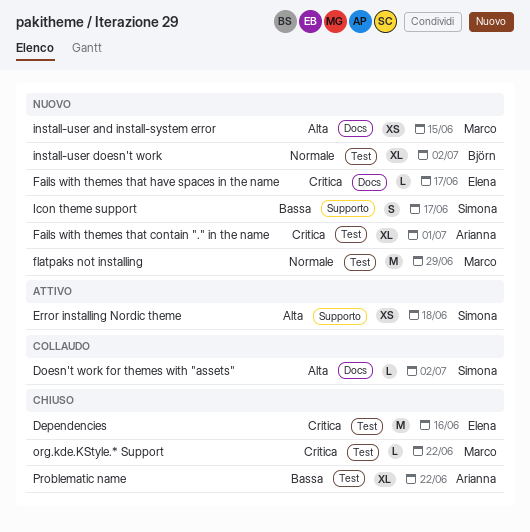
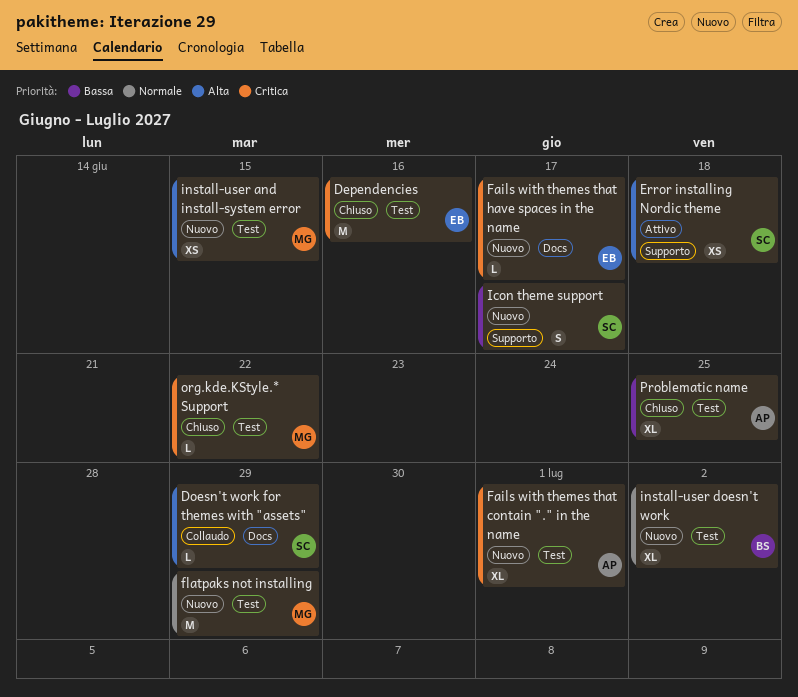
Doesn't work for themes with "assets", due: Jul 2 -> Jun 29
install-user and install-system error, label: Docs -> Test
Problematic name, due: Jun 22 -> Jun 25

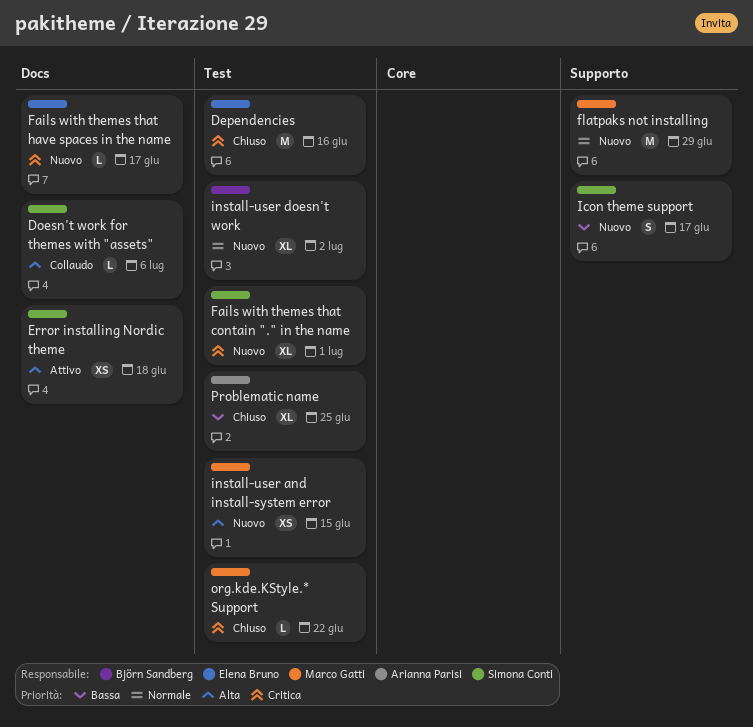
Doesn't work for themes with "assets", due: Jun 29 -> Jul 6
Error installing Nordic theme, label: Supporto -> Docs
Fails with themes that contain "." in the name, owner: Arianna Parisi -> Simona Conti
flatpaks not installing, label: Test -> Supporto

